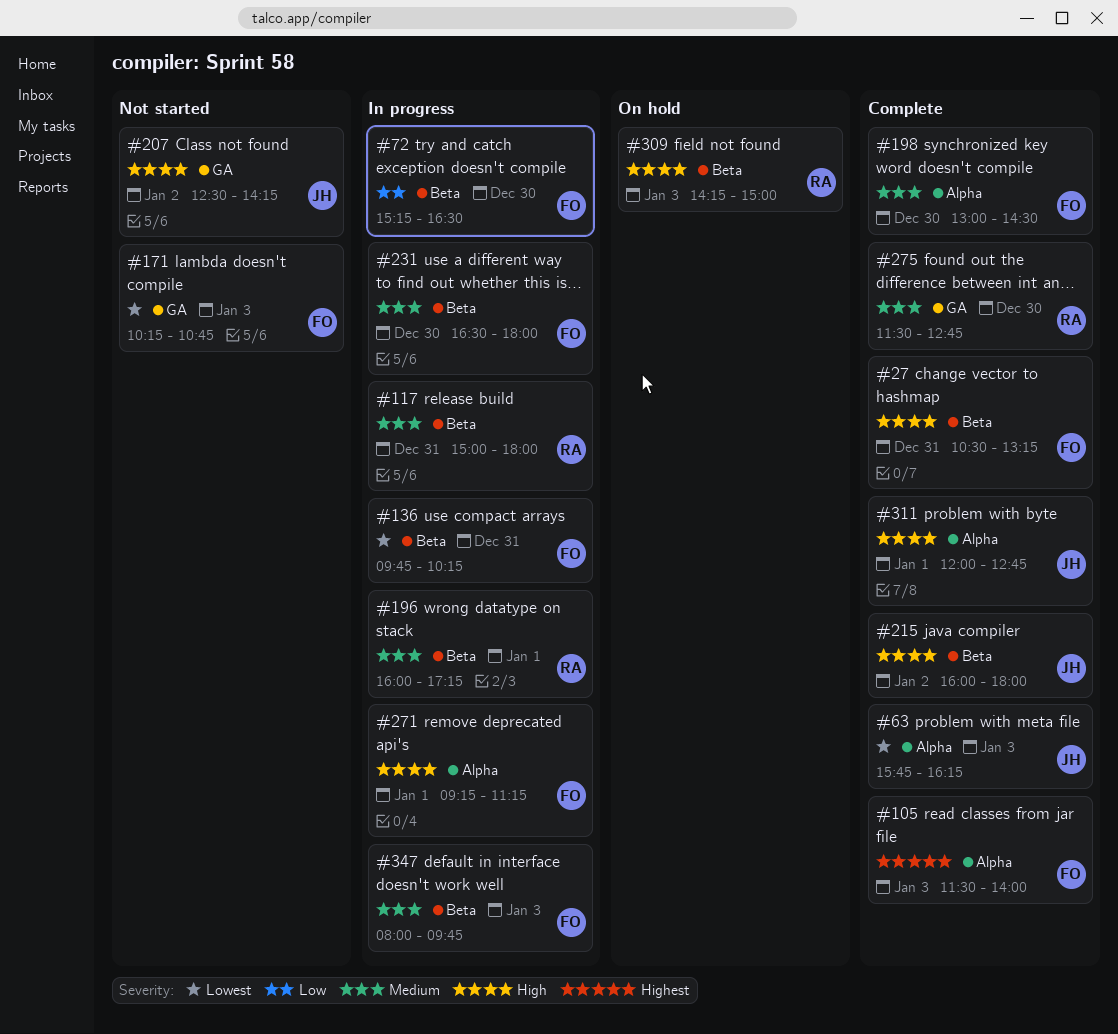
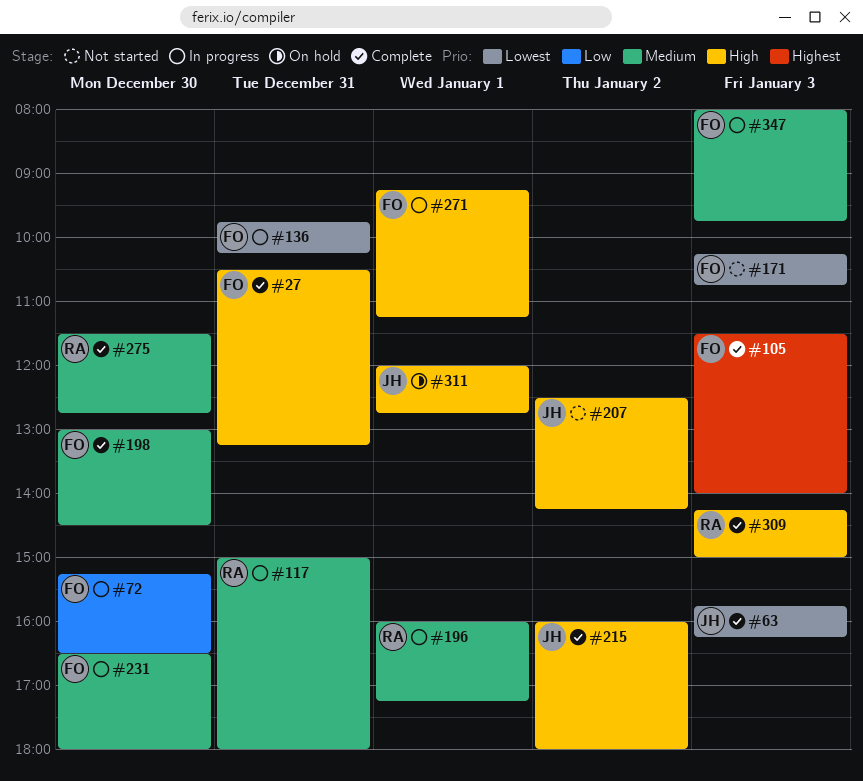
#309, status: On hold -> Complete
#311, status: Complete -> On hold

